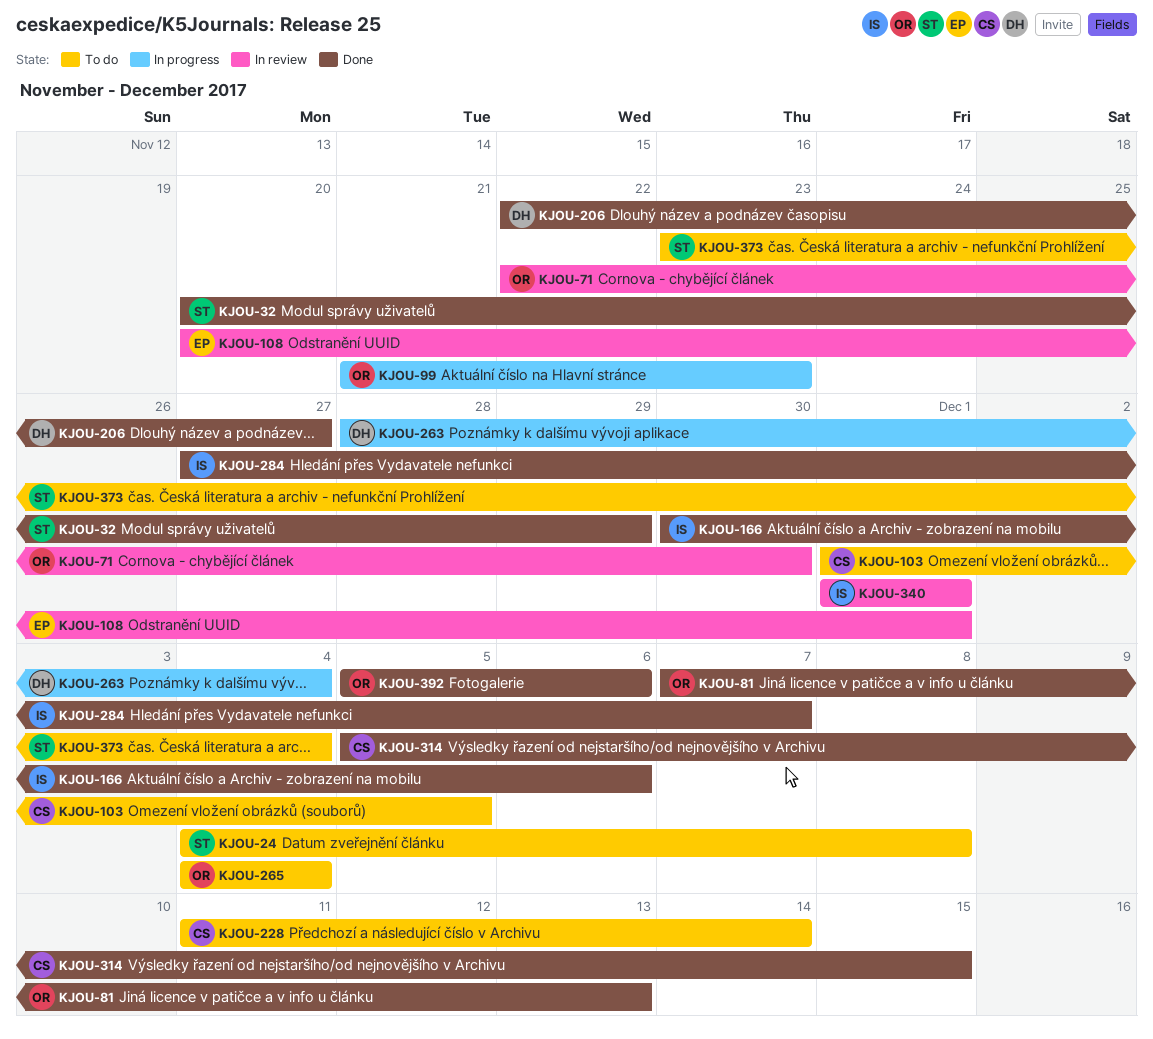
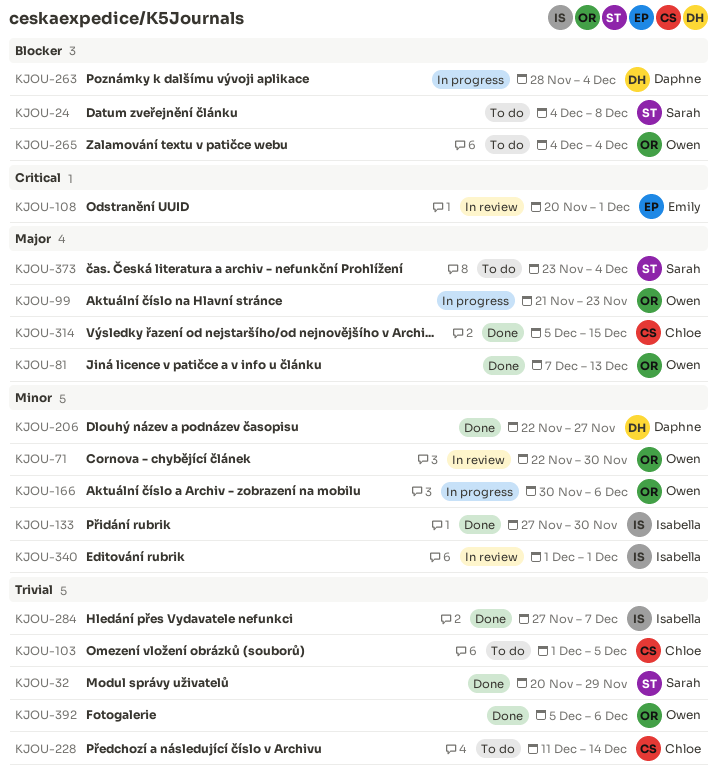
KJOU-133: none -> present
KJOU-166, status: Done -> In progress
KJOU-166, owner: Isabella -> Owen

